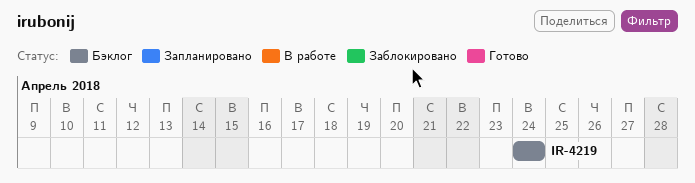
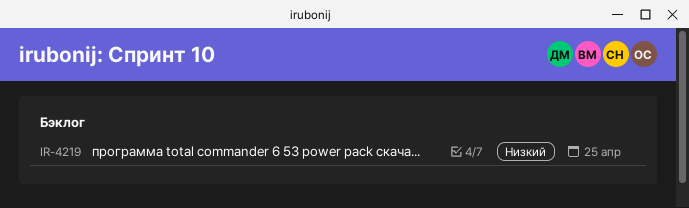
IR-4219, due: Apr 24 -> Apr 25

